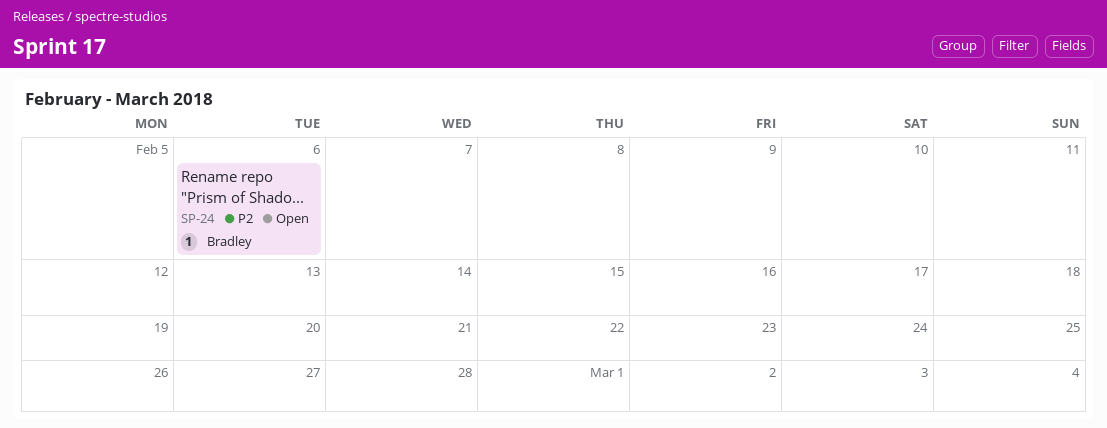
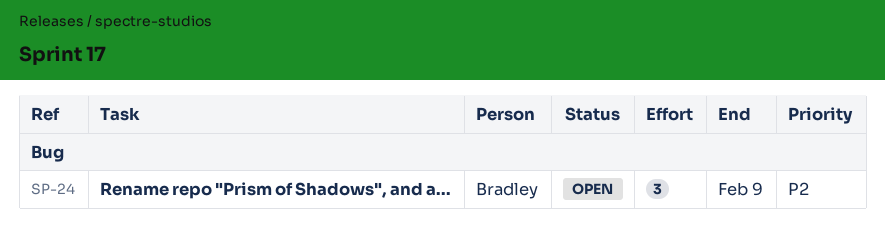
SP-24, estimate: 1 -> 3
SP-24, due: Feb 6 -> Feb 9

